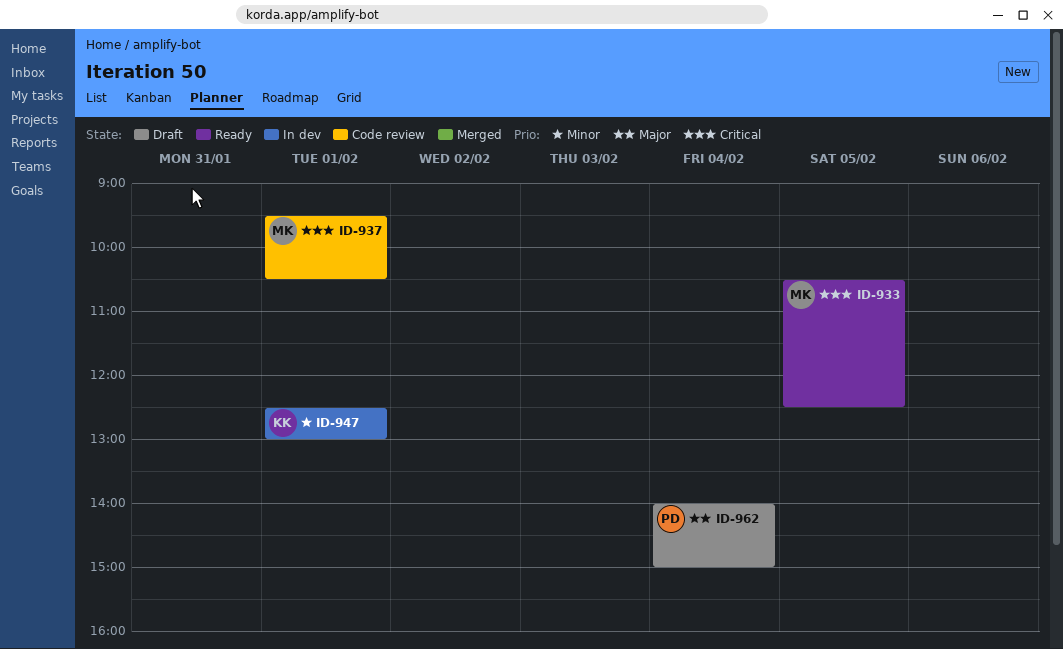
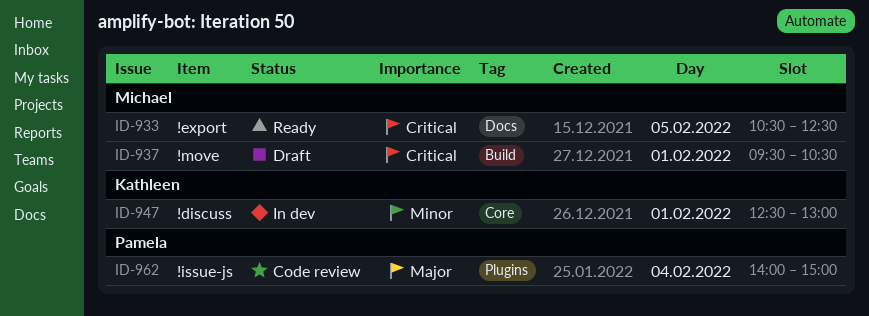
ID-937, status: Code review -> Draft
ID-962, status: Draft -> Code review

